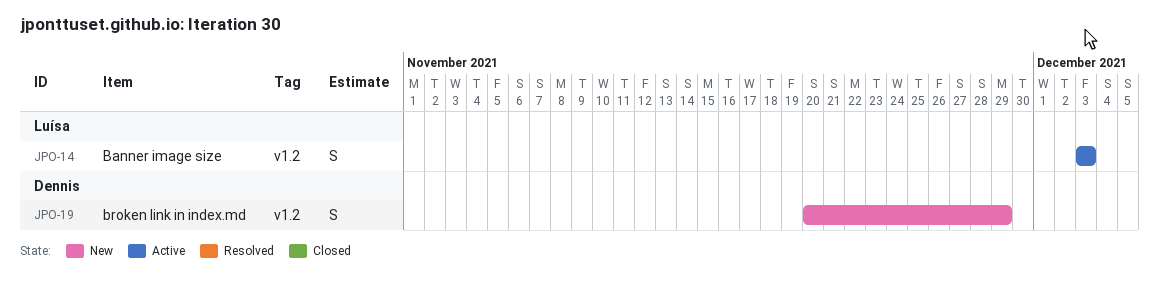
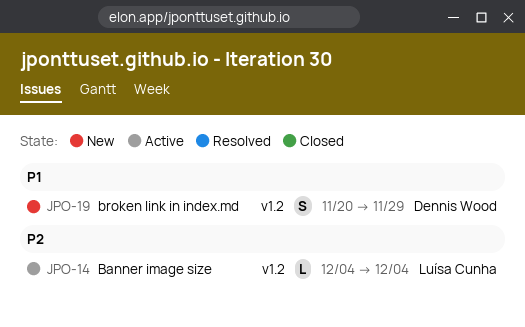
JPO-14, estimate: S -> L
JPO-14, start: Dec 3 -> Dec 4
JPO-14, due: Dec 3 -> Dec 4

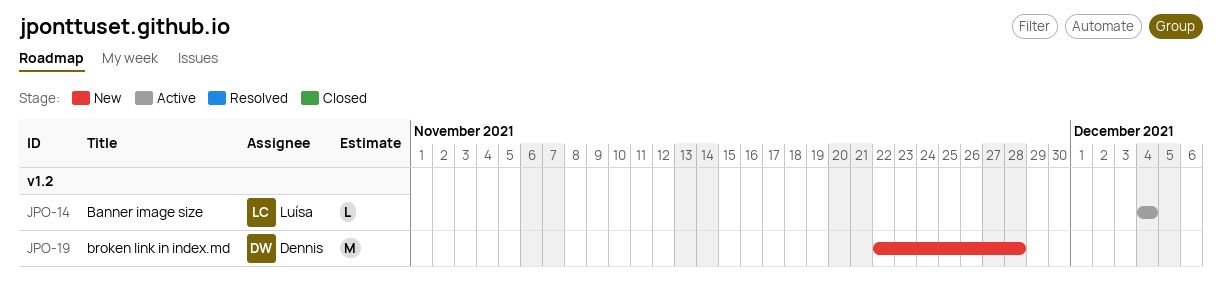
JPO-19, estimate: S -> M
JPO-19, start: Nov 20 -> Nov 22
JPO-19, due: Nov 29 -> Nov 28

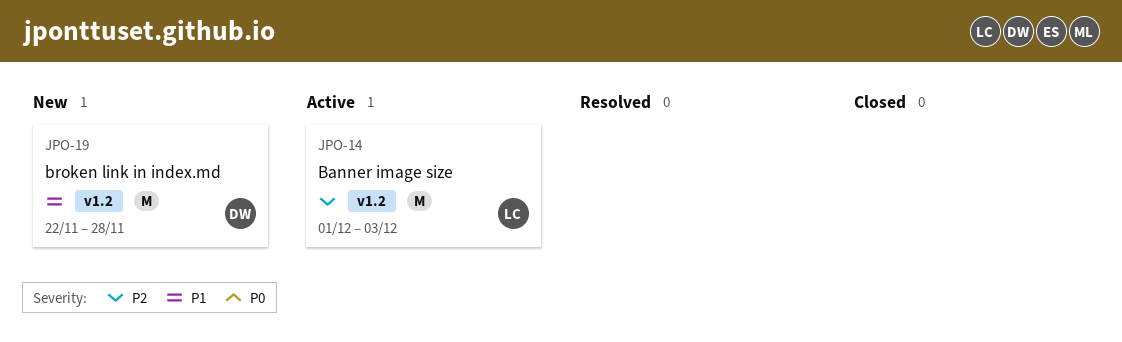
JPO-14, estimate: L -> M
JPO-14, start: Dec 4 -> Dec 1
JPO-14, due: Dec 4 -> Dec 3

